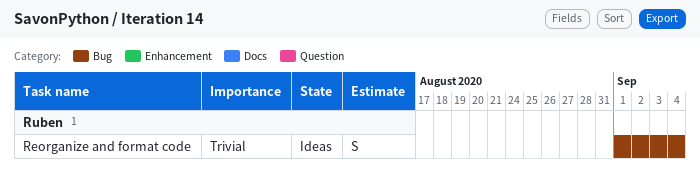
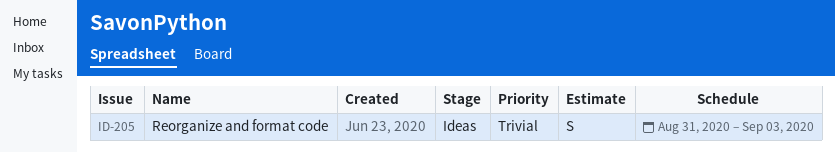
Reorganize and format code, start: Sep 1 -> Aug 31
Reorganize and format code, due: Sep 4 -> Sep 3

